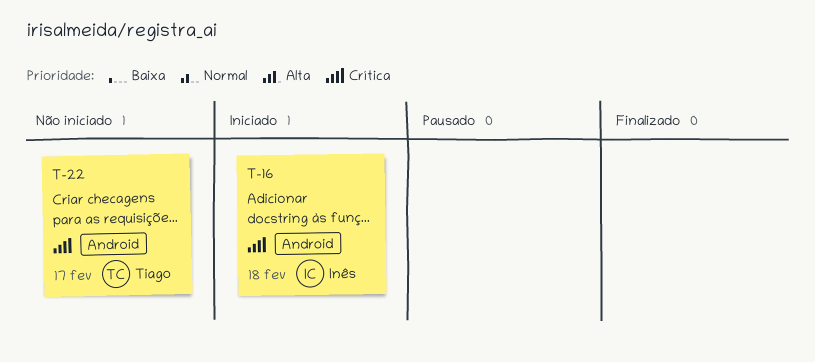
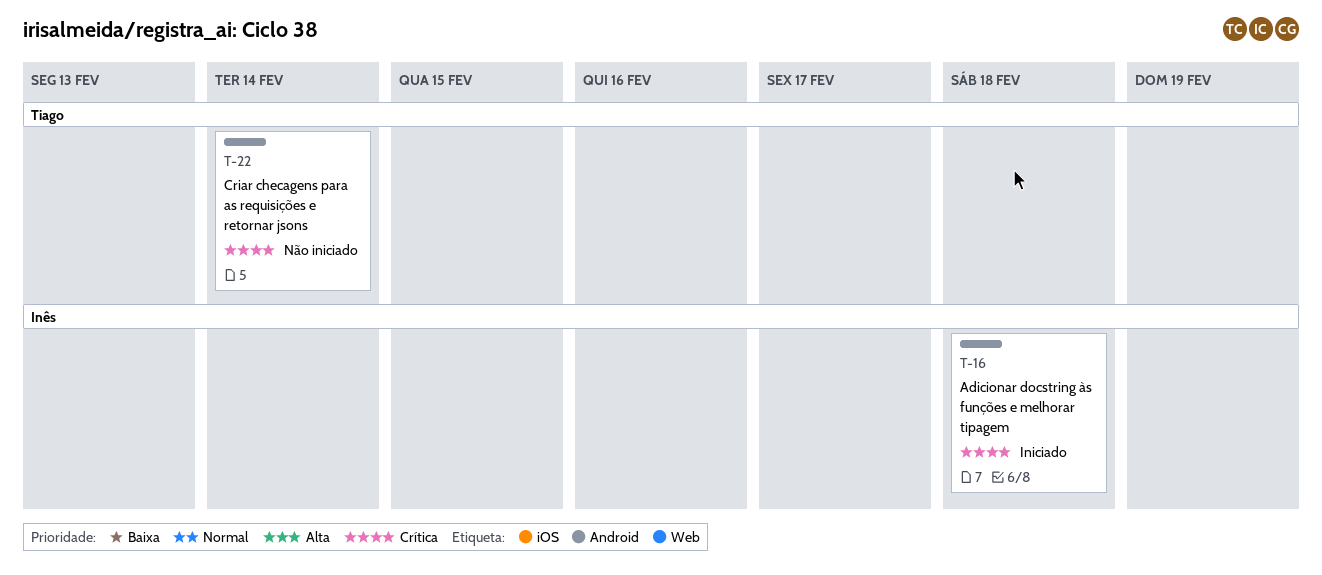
T-22, due: Feb 17 -> Feb 14

